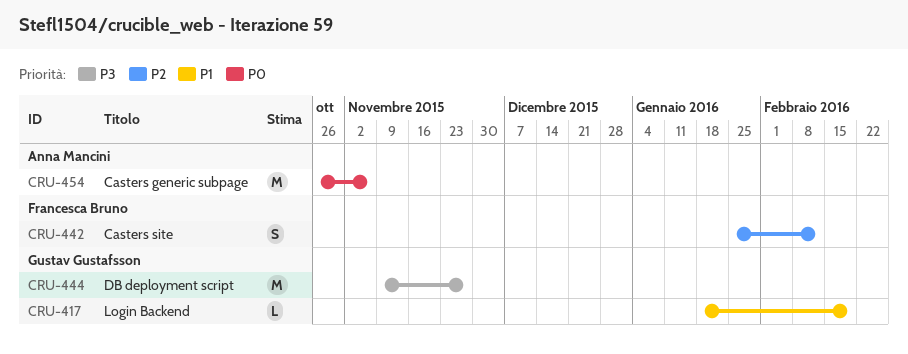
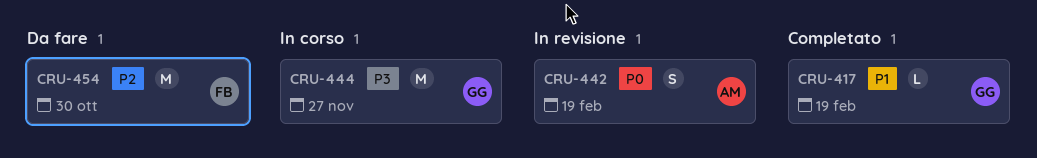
CRU-442, owner: Francesca Bruno -> Anna Mancini
CRU-442, priority: P2 -> P0
CRU-442, due: Feb 12 -> Feb 19
CRU-454, owner: Anna Mancini -> Francesca Bruno
CRU-454, priority: P0 -> P2
CRU-454, due: Nov 6 -> Oct 30

